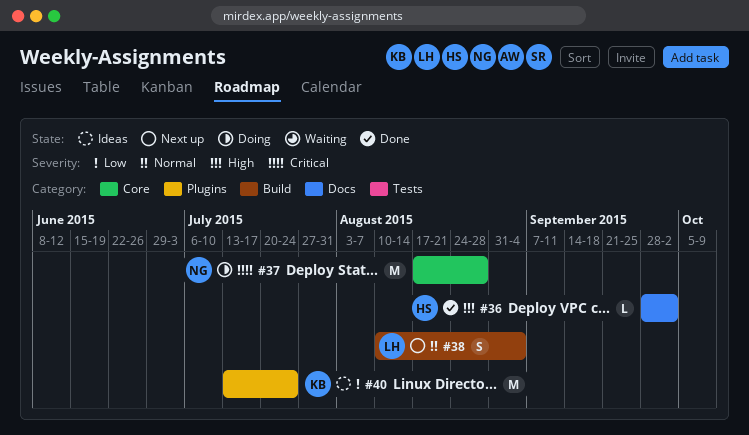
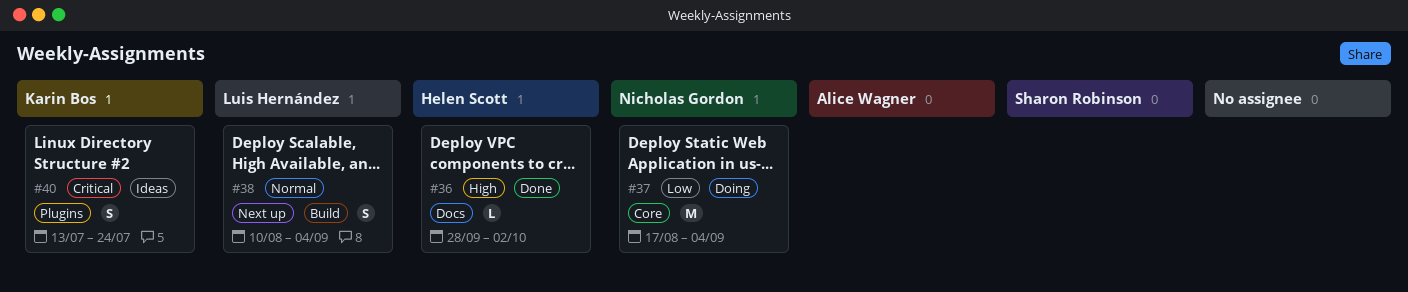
#37, priority: Critical -> Low
#37, due: Aug 28 -> Sep 4
#40, priority: Low -> Critical
#40, estimate: M -> S

